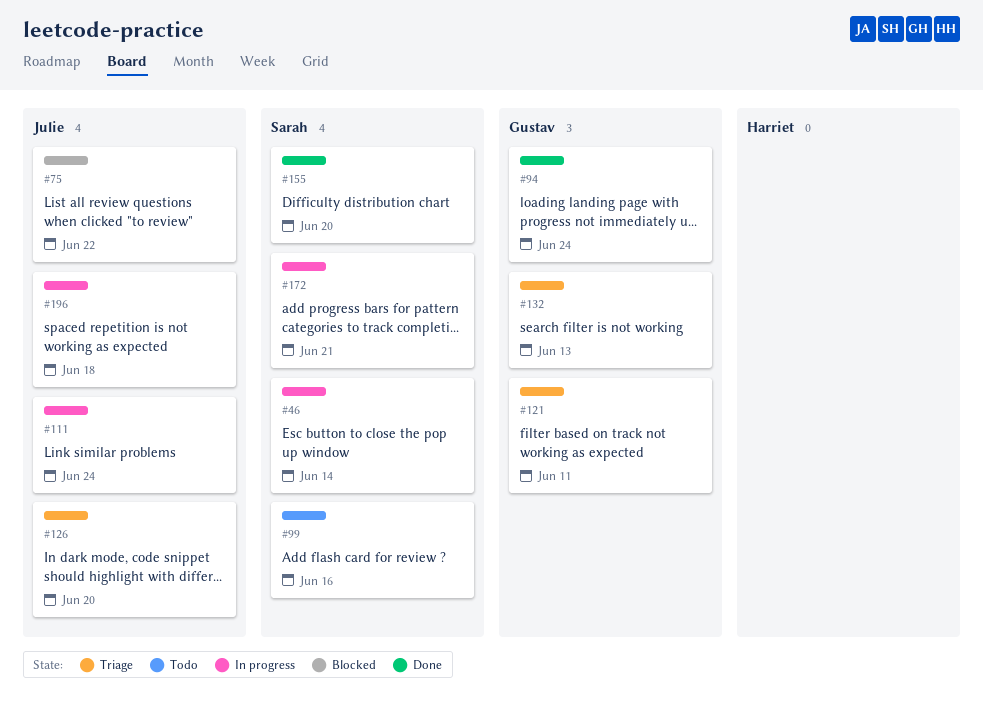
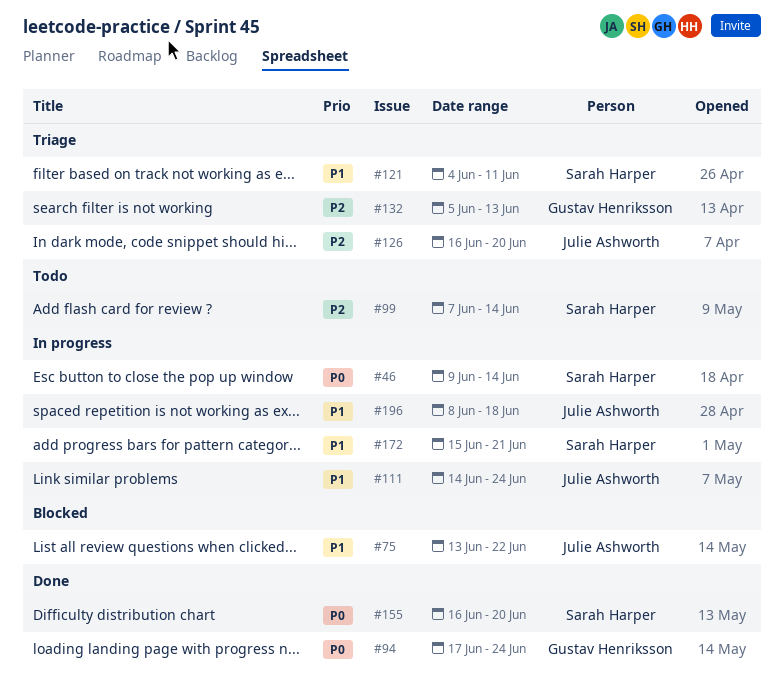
#99, due: Jun 16 -> Jun 14
#121, owner: Gustav Henriksson -> Sarah Harper

